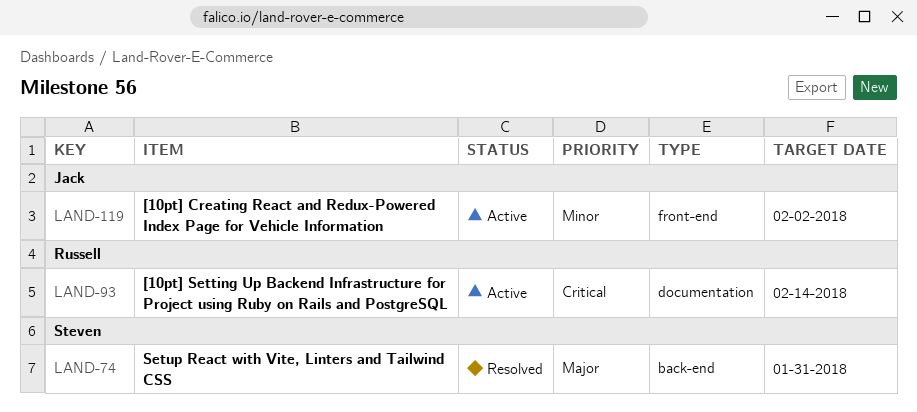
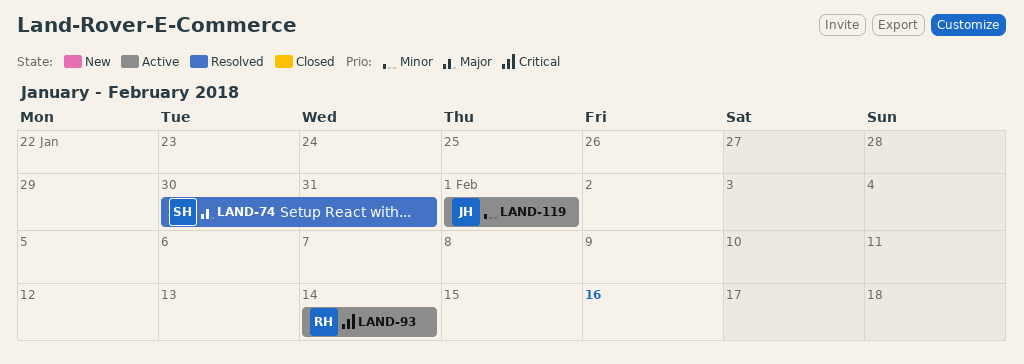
LAND-119, due: Feb 2 -> Feb 1

